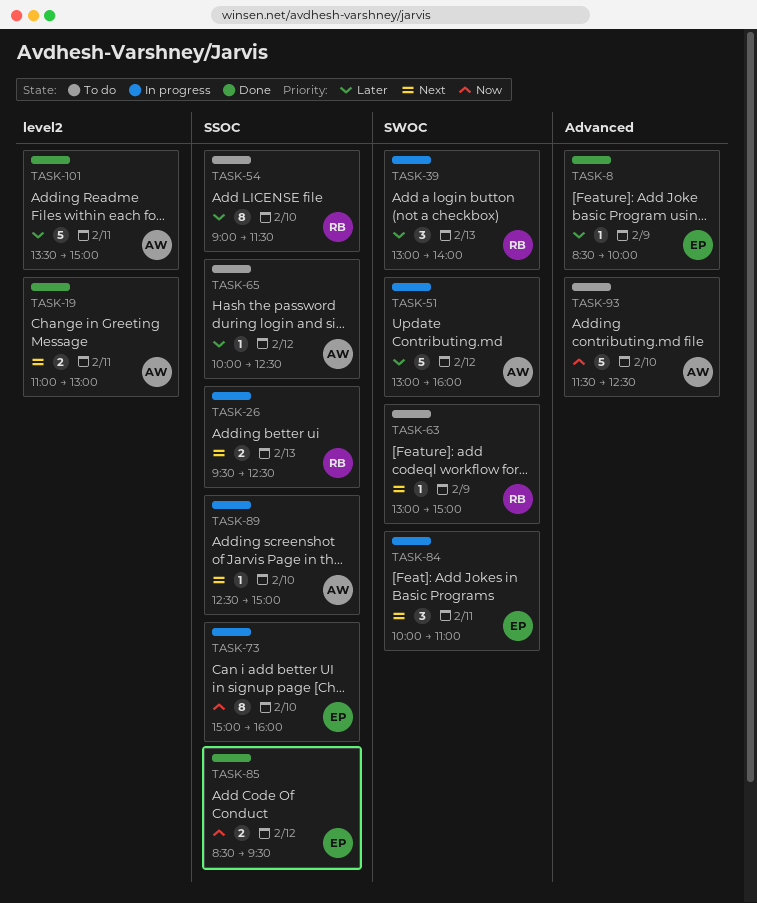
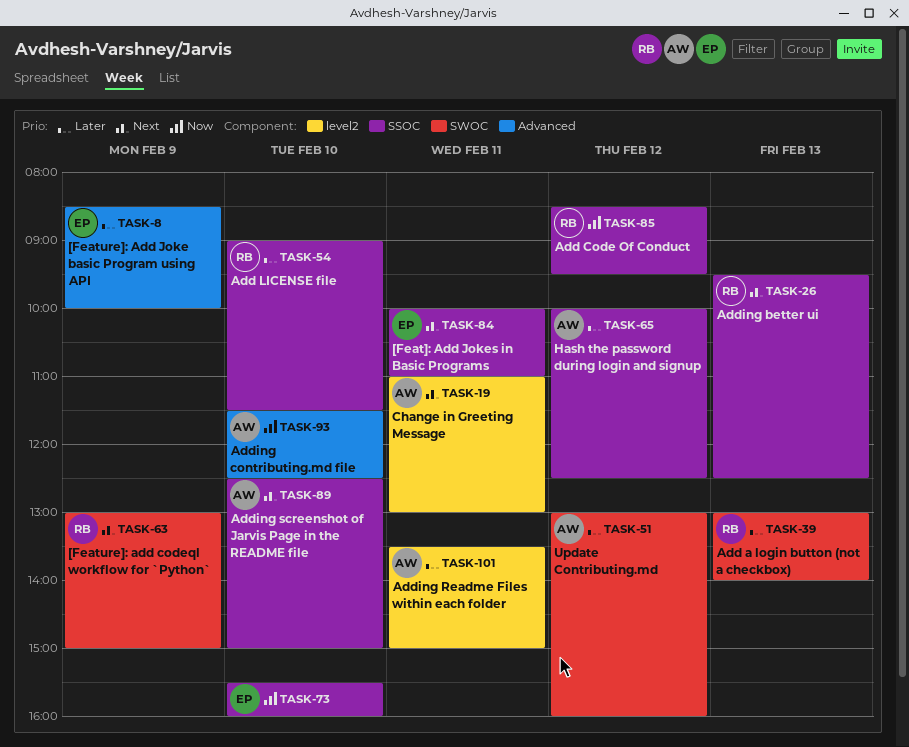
TASK-73, begins: 15:00 -> 15:30
TASK-84, label: SWOC -> SSOC
TASK-85, owner: EP -> RB

